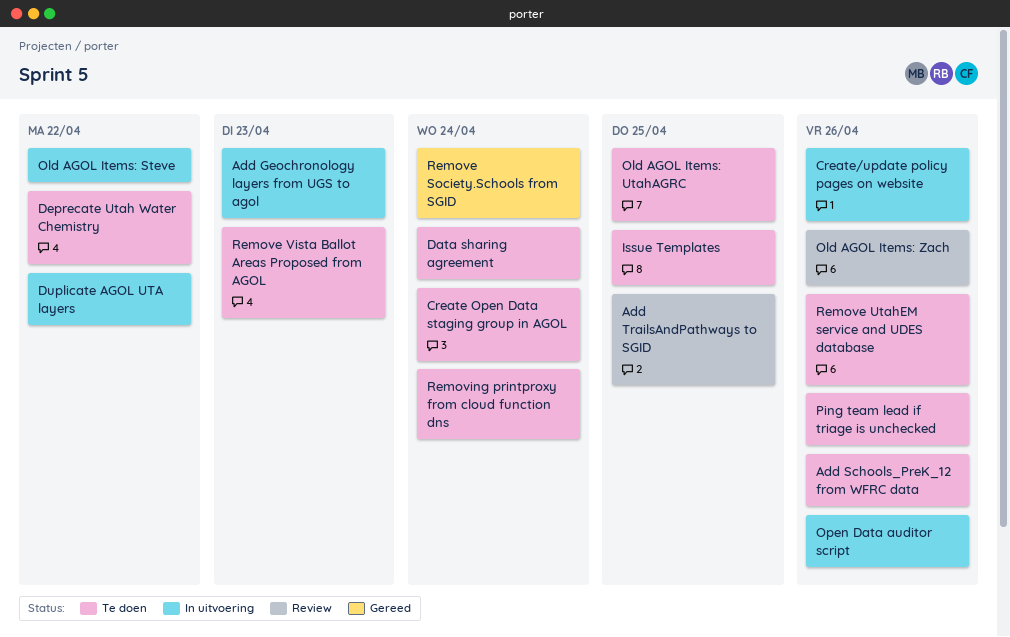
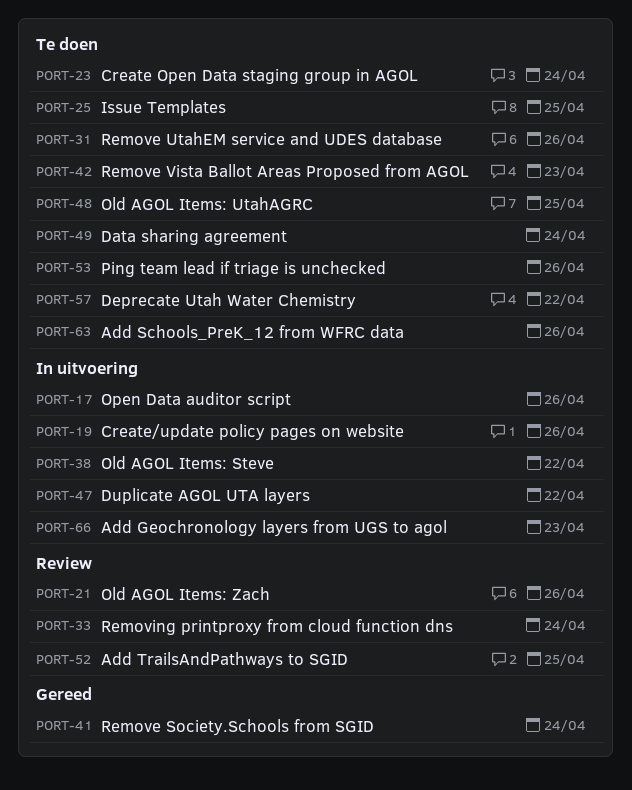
Removing printproxy from cloud function dns, status: Te doen -> Review

